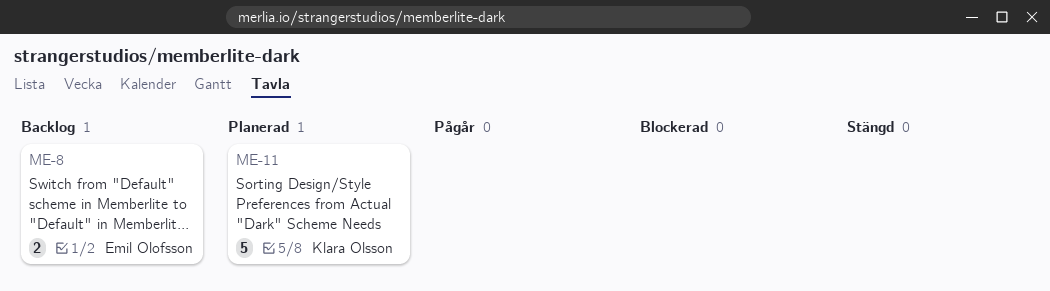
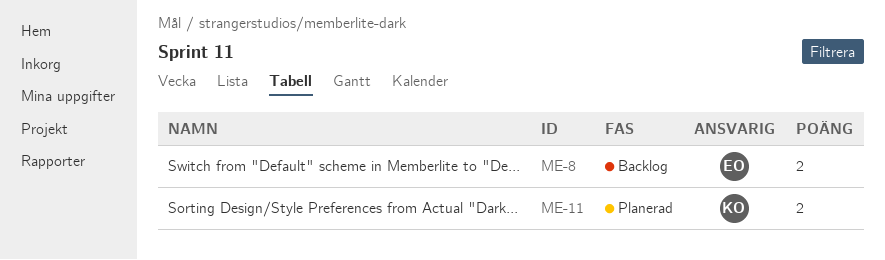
ME-11, estimate: 5 -> 2

